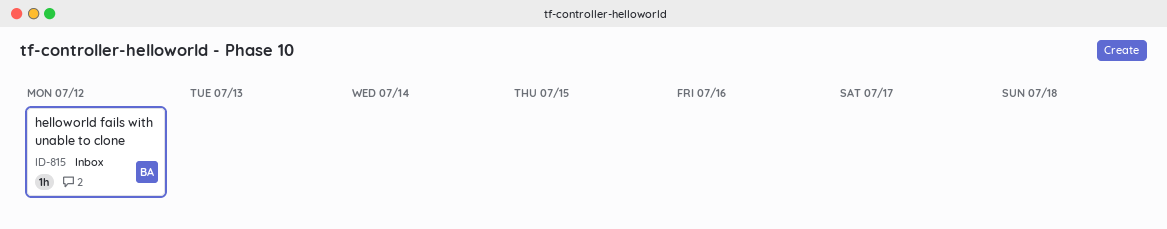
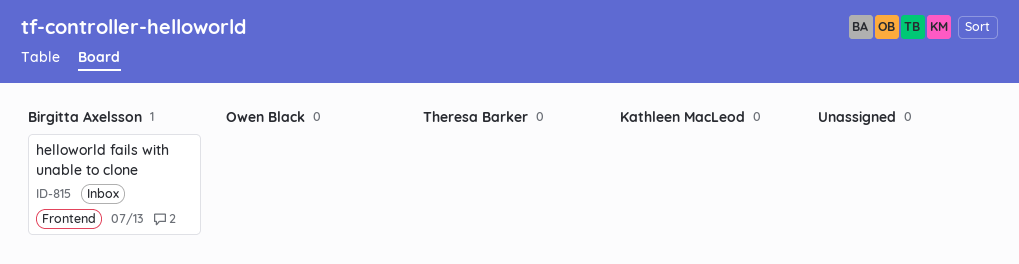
ID-815, due: Jul 12 -> Jul 13

